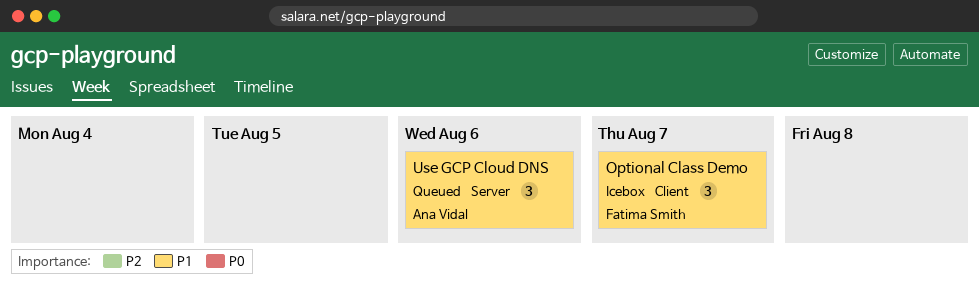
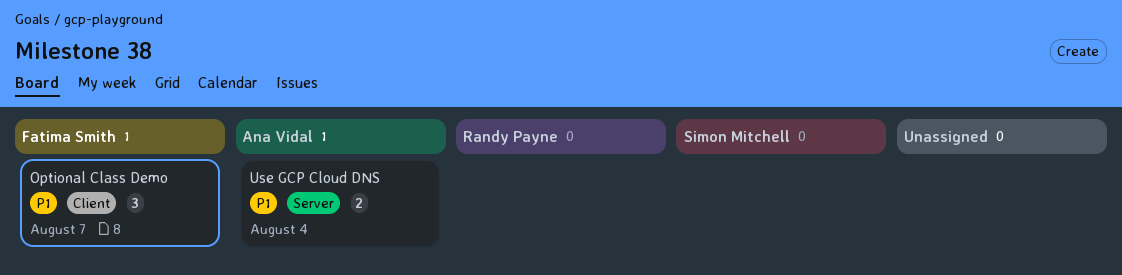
Use GCP Cloud DNS, estimate: 3 -> 2
Use GCP Cloud DNS, due: Aug 6 -> Aug 4

